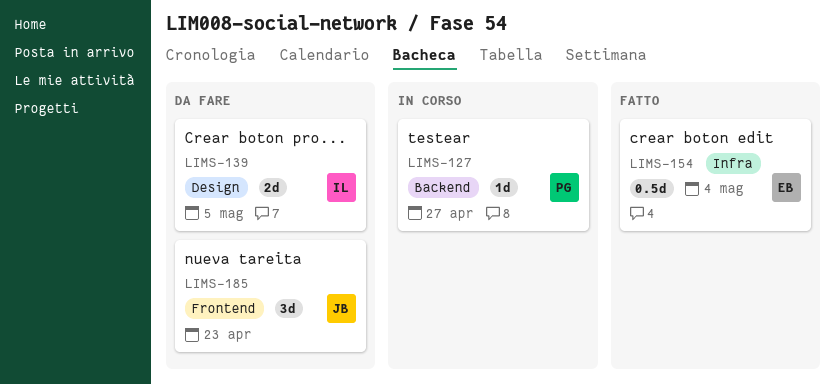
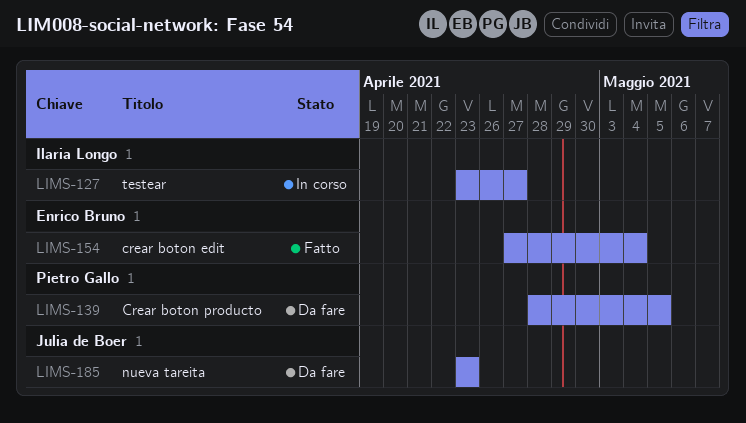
LIMS-127, owner: Pietro Gallo -> Ilaria Longo
LIMS-139, owner: Ilaria Longo -> Pietro Gallo

